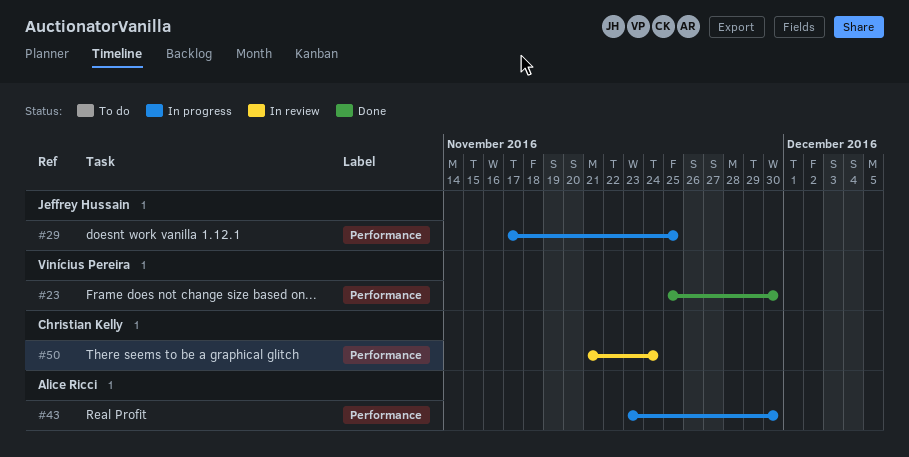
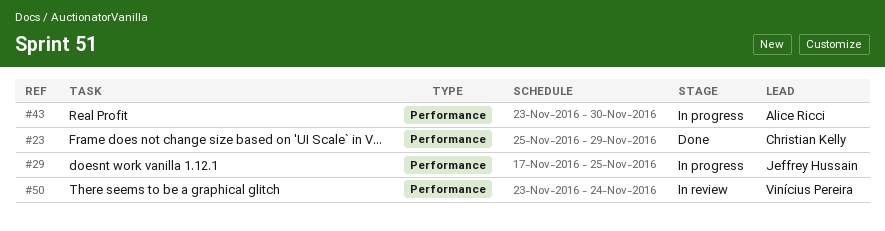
#23, owner: Vinícius Pereira -> Christian Kelly
#23, due: Nov 30 -> Nov 29
#50, owner: Christian Kelly -> Vinícius Pereira
#50, start: Nov 21 -> Nov 23

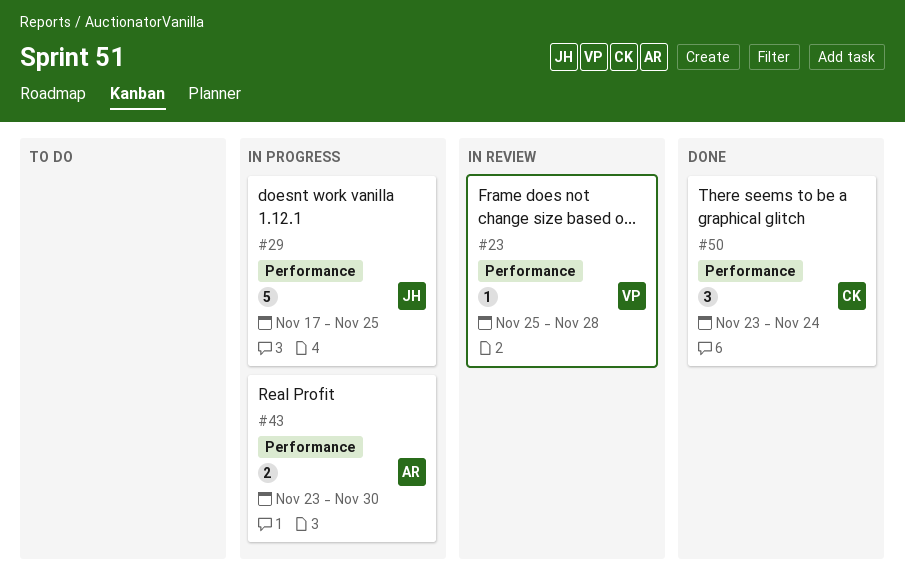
#23, status: Done -> In review
#23, owner: Christian Kelly -> Vinícius Pereira
#23, due: Nov 29 -> Nov 28
#50, status: In review -> Done
#50, owner: Vinícius Pereira -> Christian Kelly

